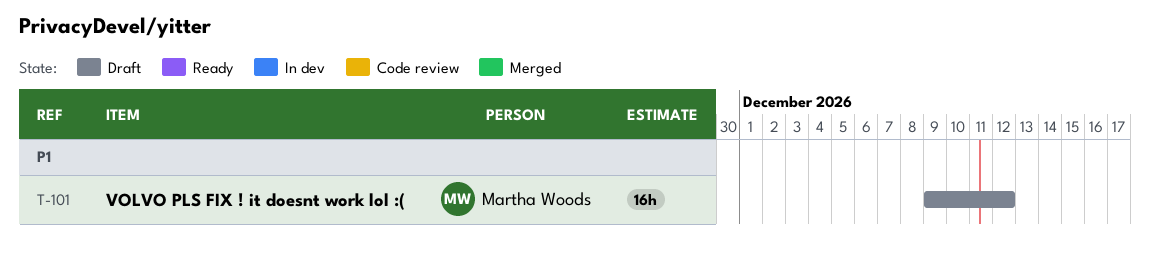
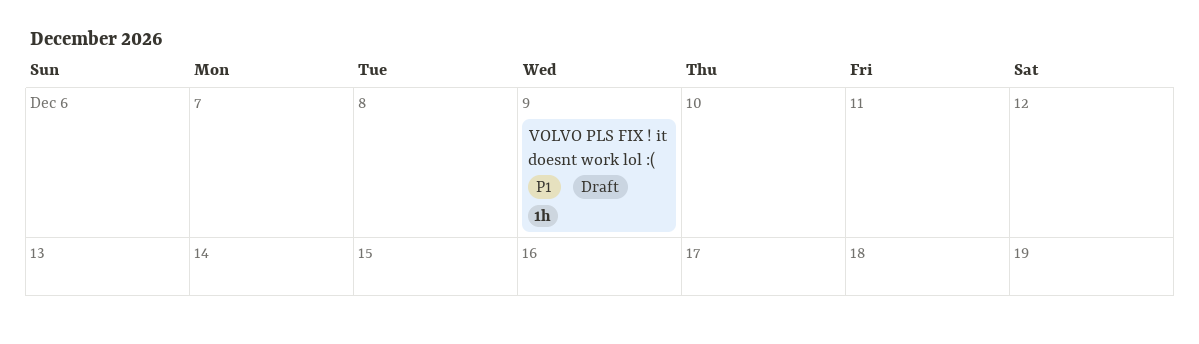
VOLVO PLS FIX ! it doesnt work lol :(, estimate: 16h -> 1h
VOLVO PLS FIX ! it doesnt work lol :(, due: Dec 12 -> Dec 9

